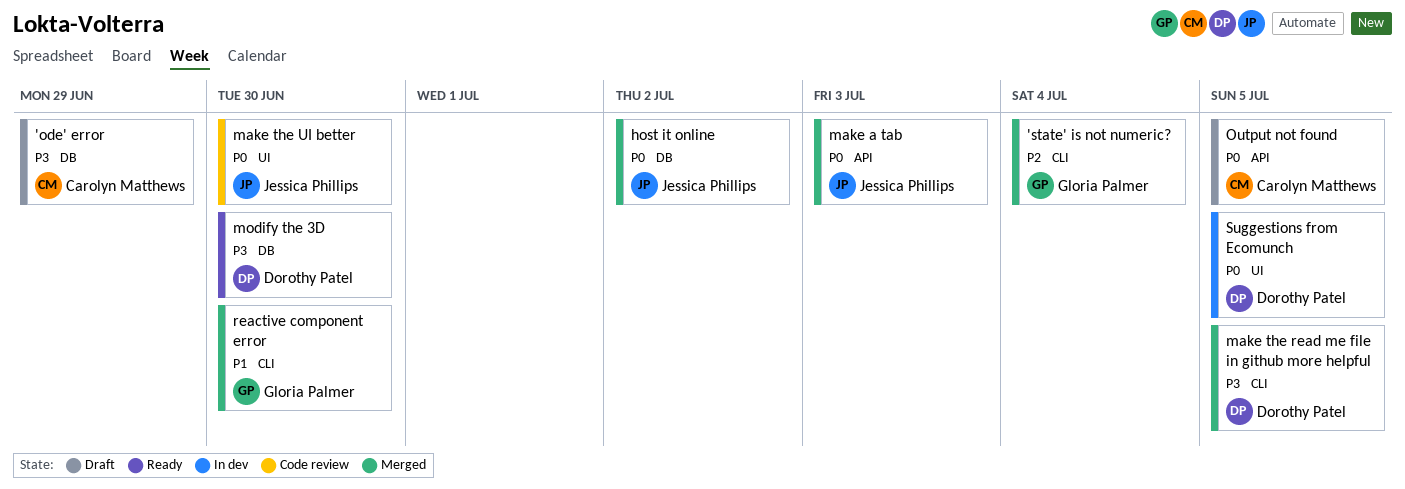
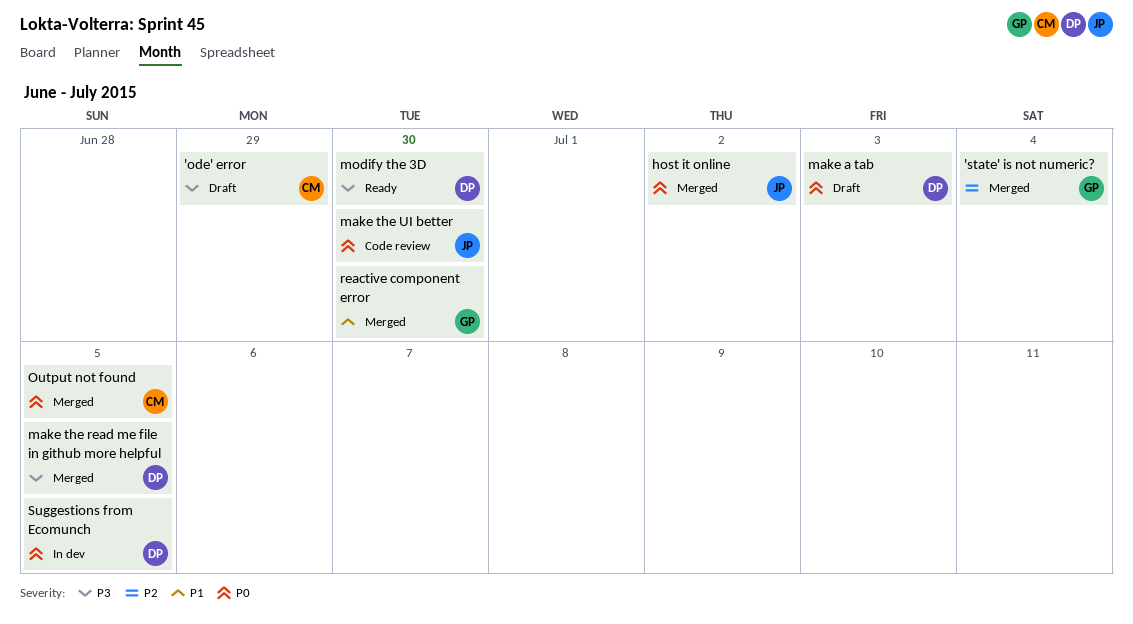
make a tab, status: Merged -> Draft
make a tab, owner: Jessica Phillips -> Dorothy Patel
Output not found, status: Draft -> Merged

